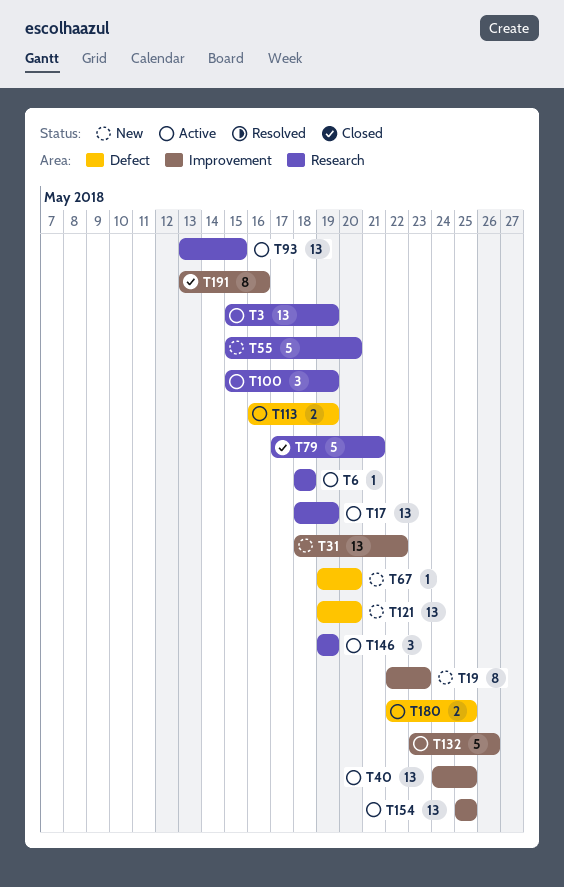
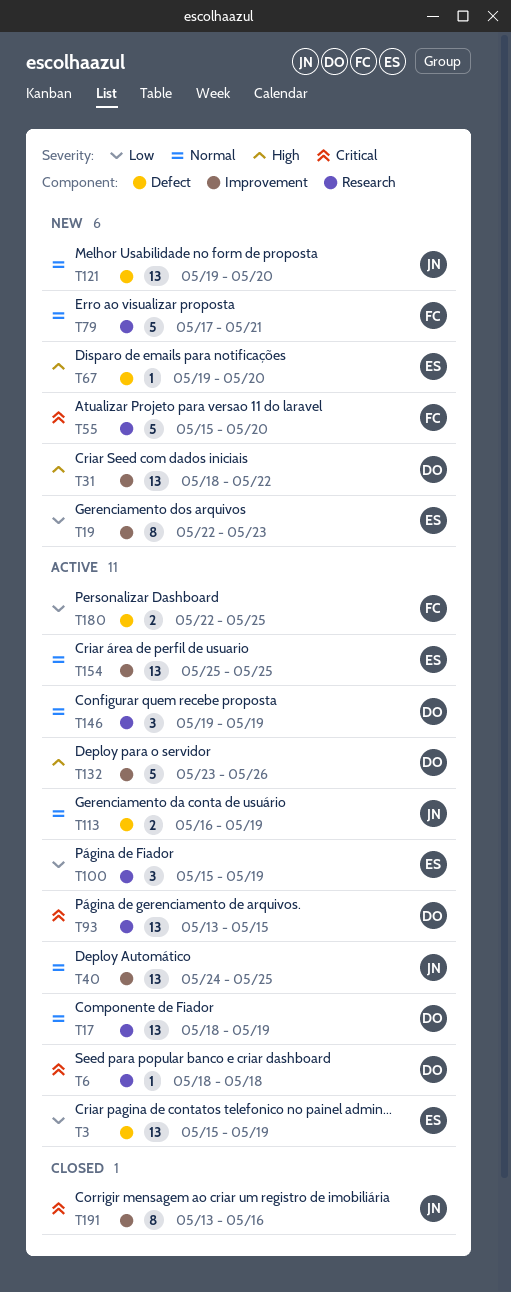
T3, label: Research -> Defect
T79, status: Closed -> New

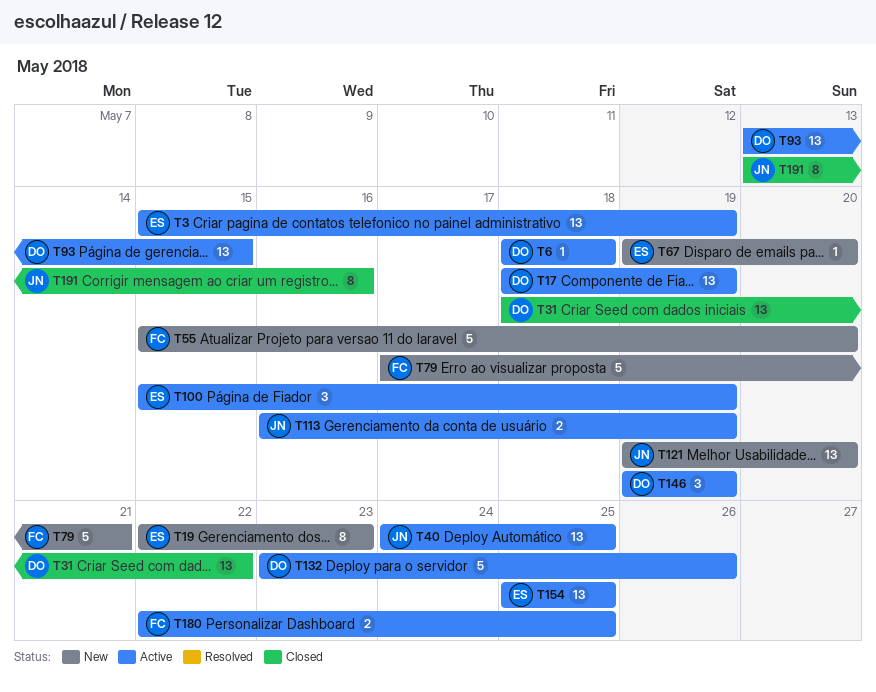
T31, status: New -> Closed

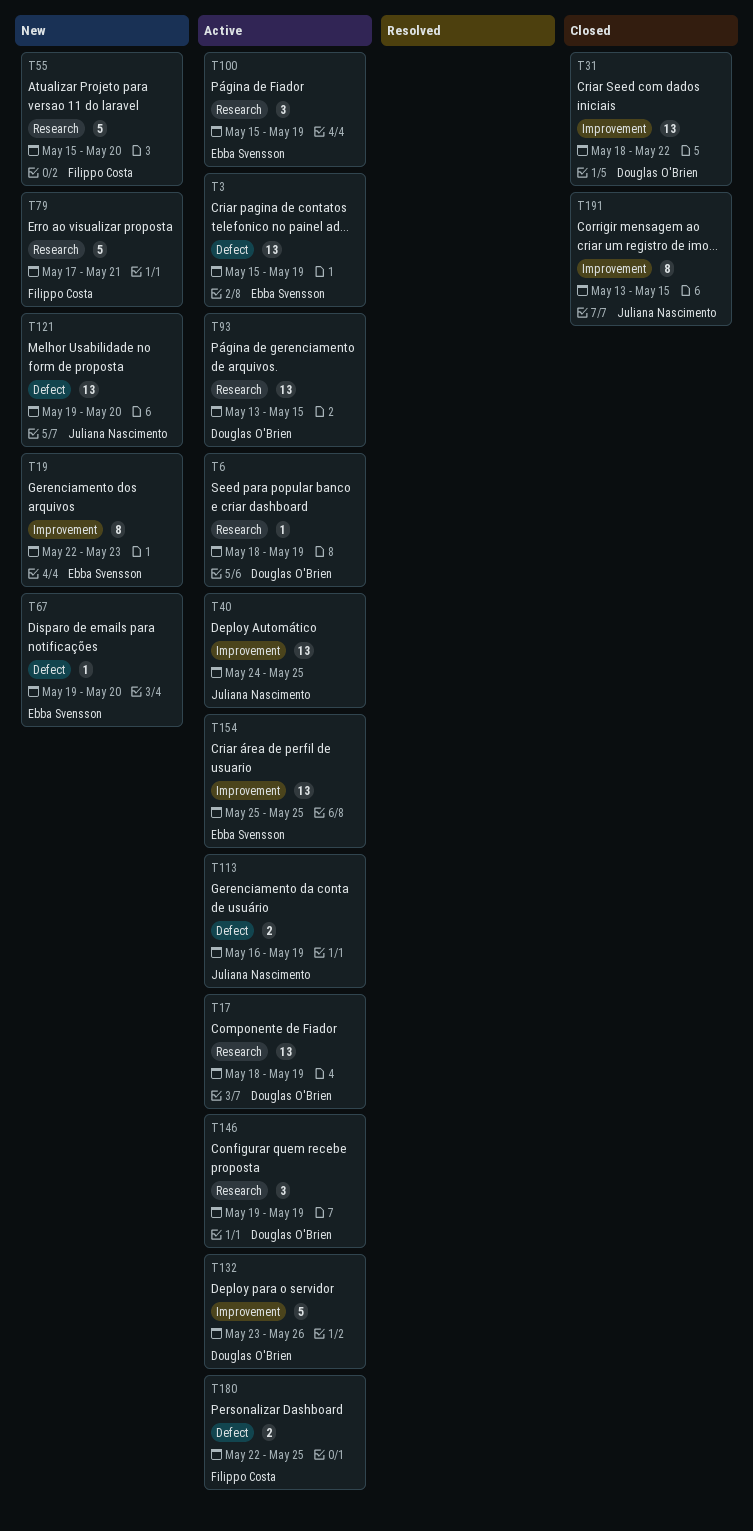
T6, due: May 18 -> May 19
T191, due: May 16 -> May 15

